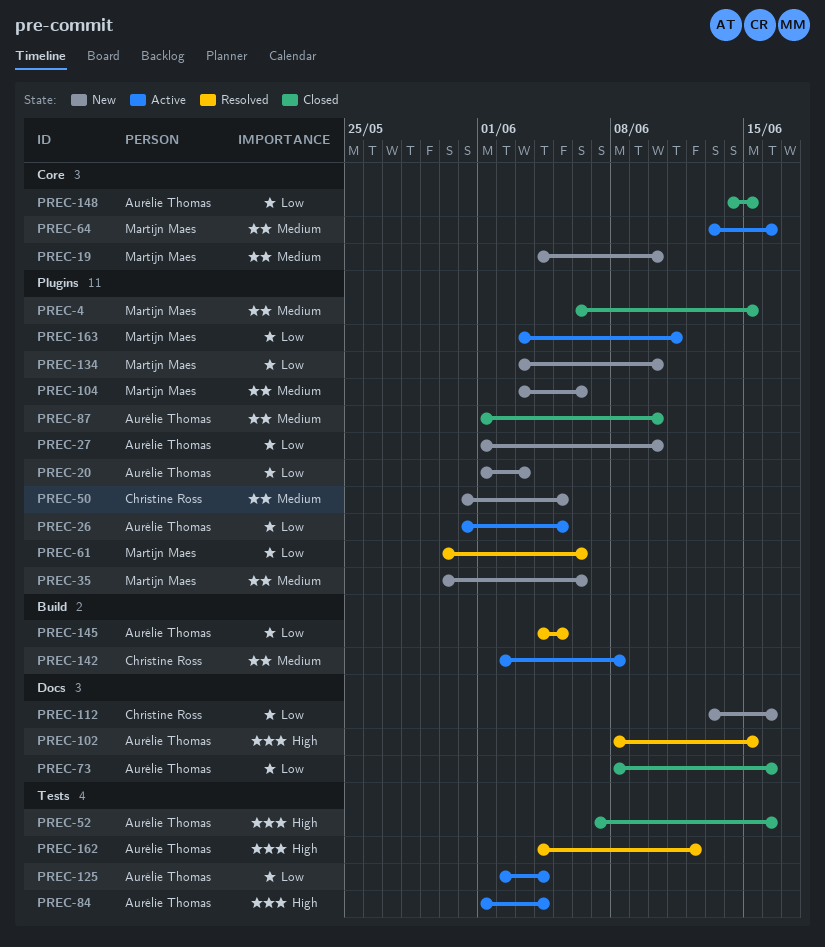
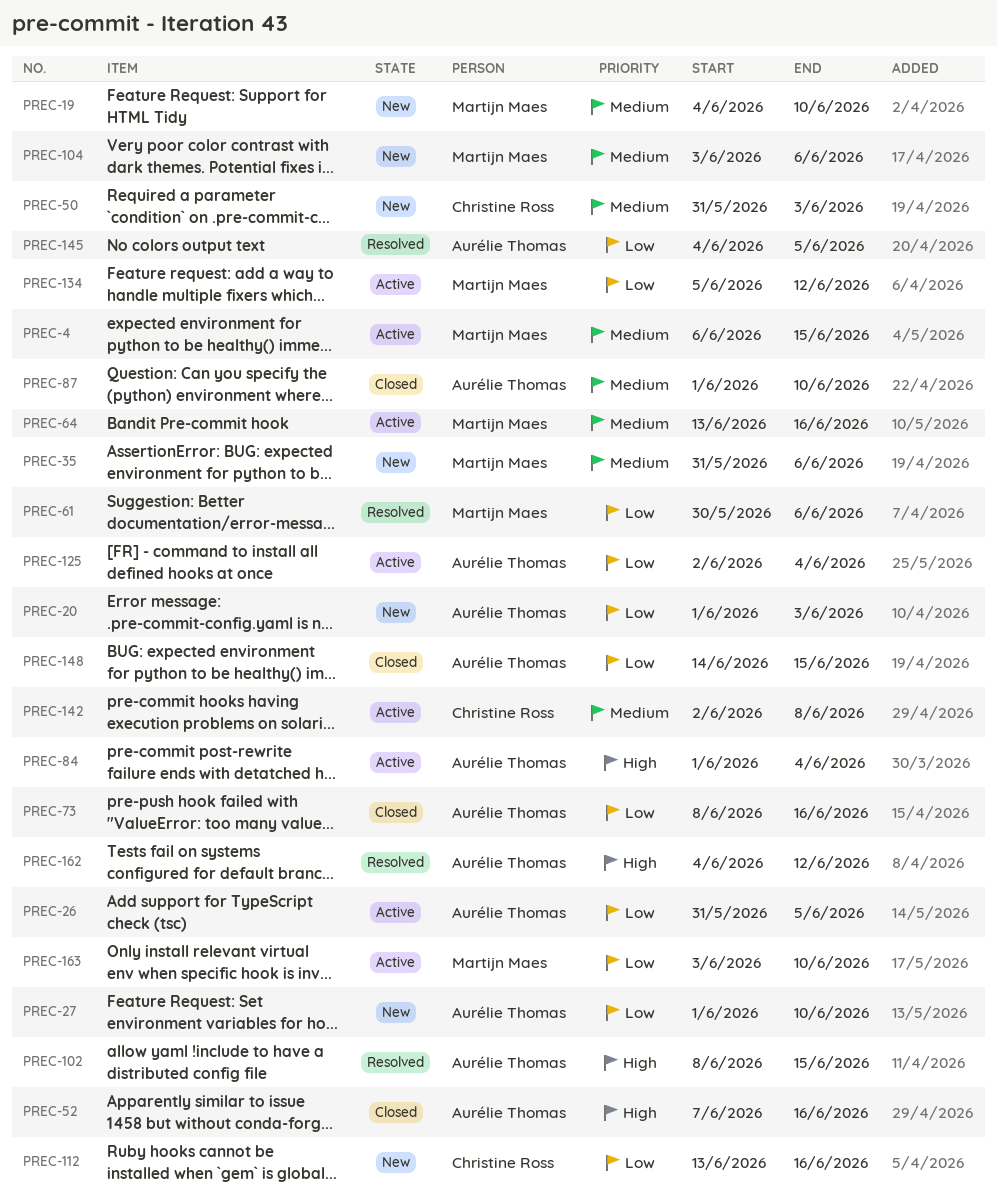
PREC-4, status: Closed -> Active
PREC-35, start: May 30 -> May 31
PREC-50, due: Jun 5 -> Jun 3
PREC-134, status: New -> Active
PREC-134, start: Jun 3 -> Jun 5
PREC-134, due: Jun 10 -> Jun 12
PREC-163, due: Jun 11 -> Jun 10

